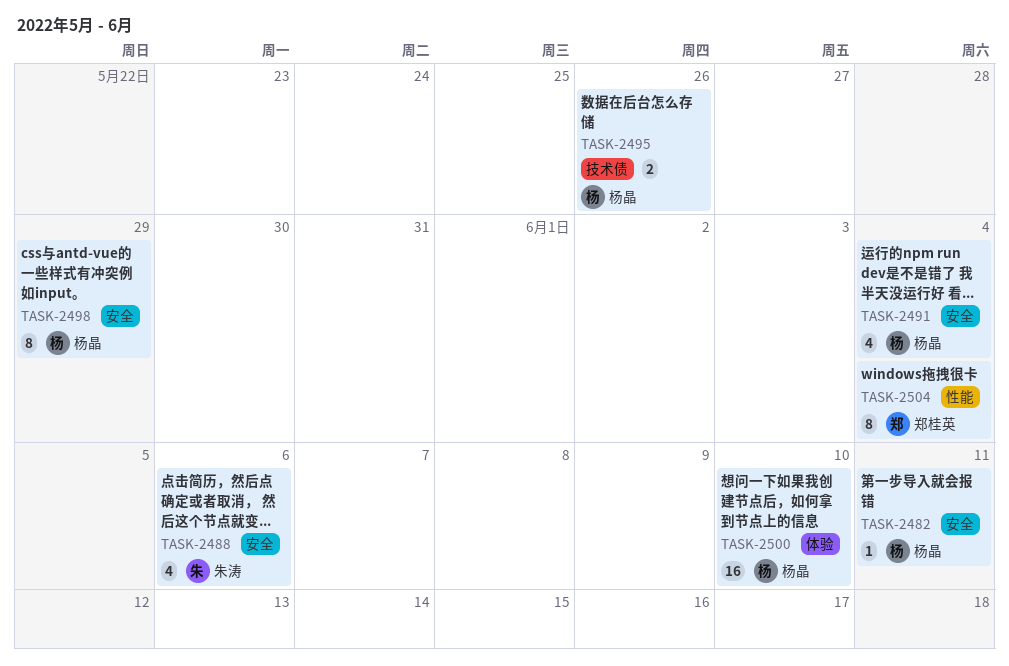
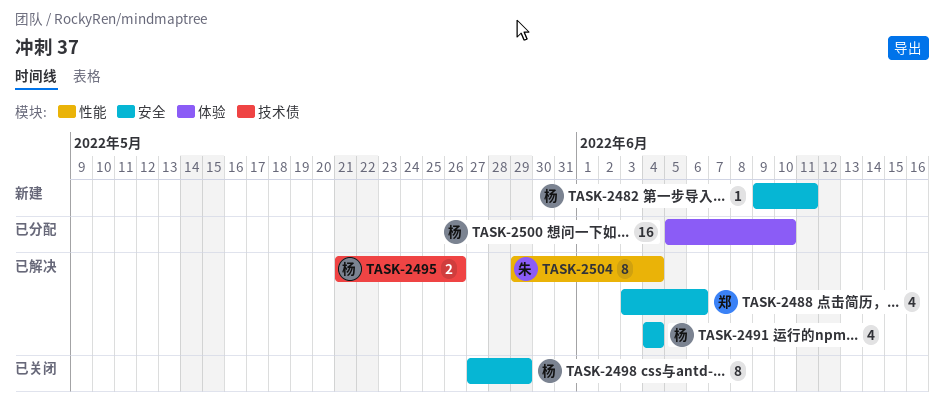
TASK-2488, owner: 朱涛 -> 郑桂英
TASK-2504, owner: 郑桂英 -> 朱涛

